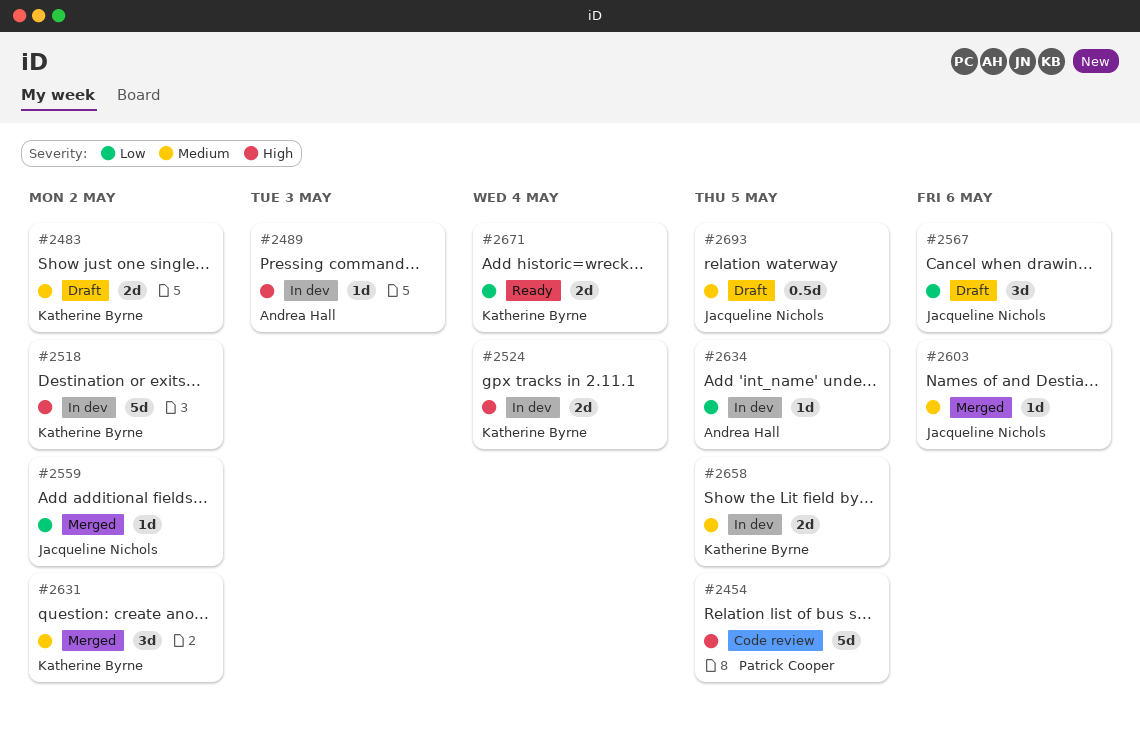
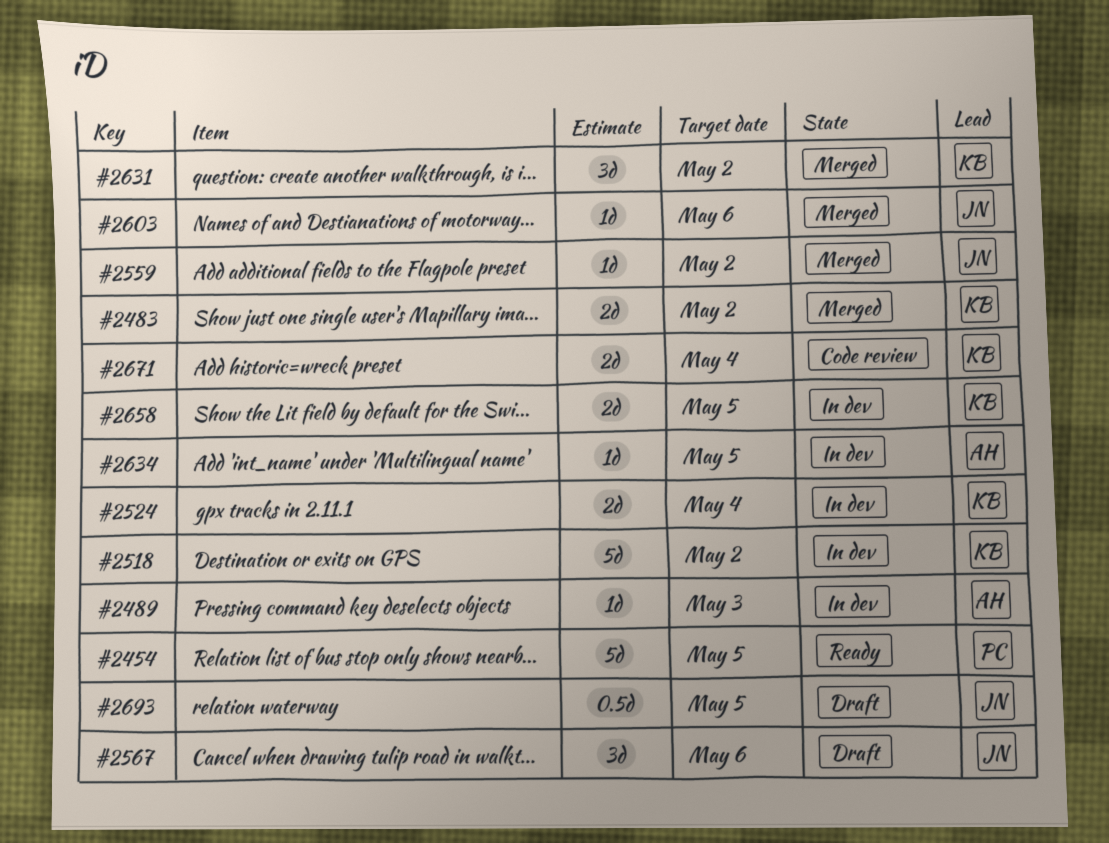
#2454, status: Code review -> Ready
#2483, status: Draft -> Merged
#2671, status: Ready -> Code review

